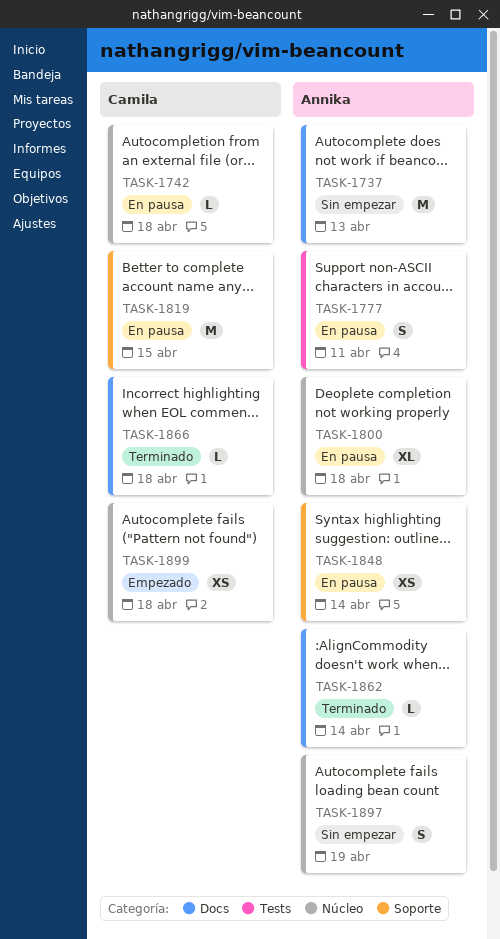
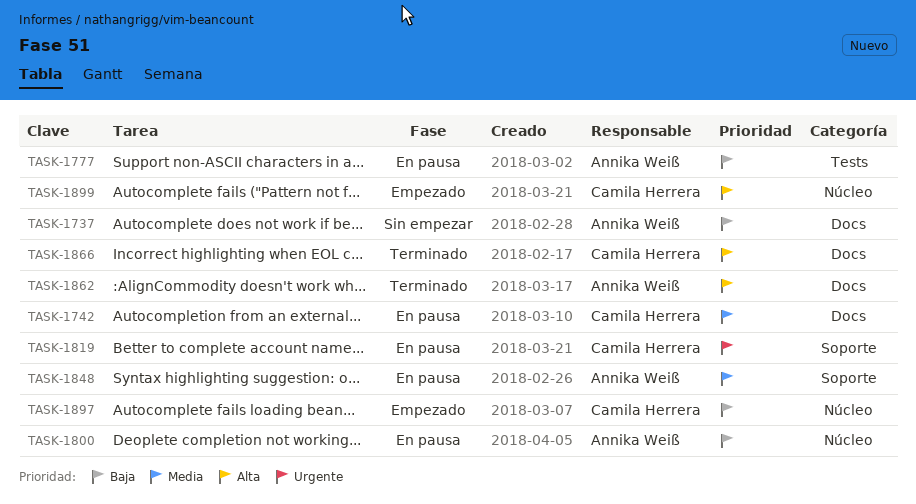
TASK-1742, label: Núcleo -> Docs
TASK-1897, status: Sin empezar -> Empezado
TASK-1897, owner: Annika Weiß -> Camila Herrera

